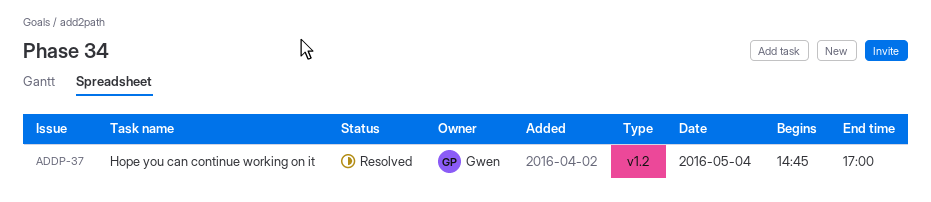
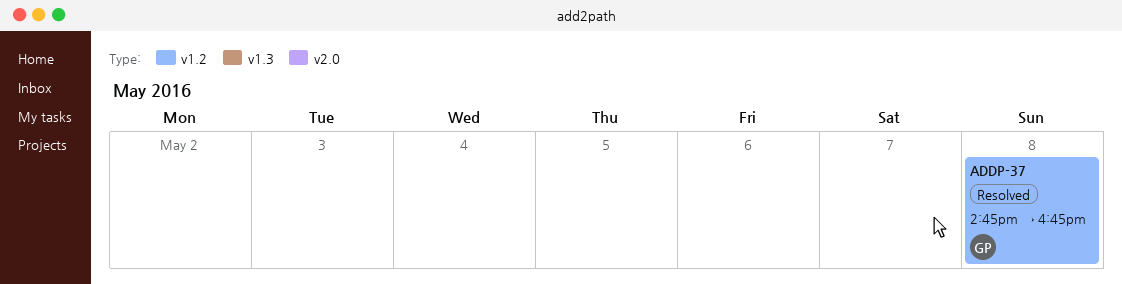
ADDP-37, day: May 4 -> May 8
ADDP-37, ends: 17:00 -> 16:45

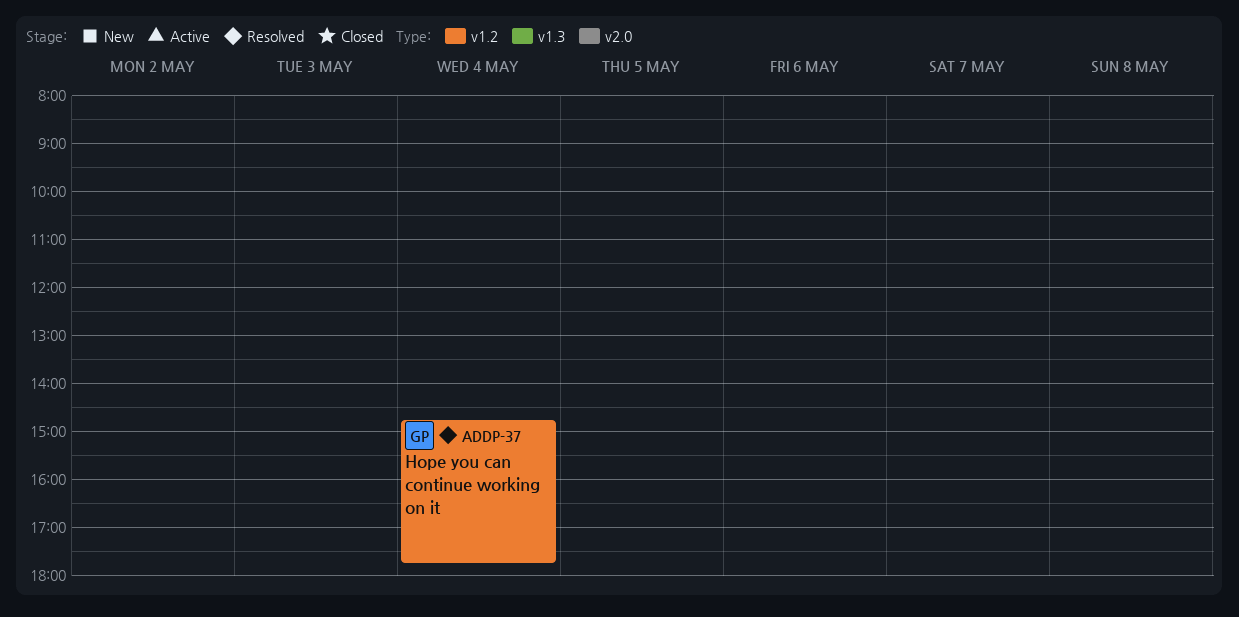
ADDP-37, day: May 8 -> May 4
ADDP-37, ends: 16:45 -> 17:45

